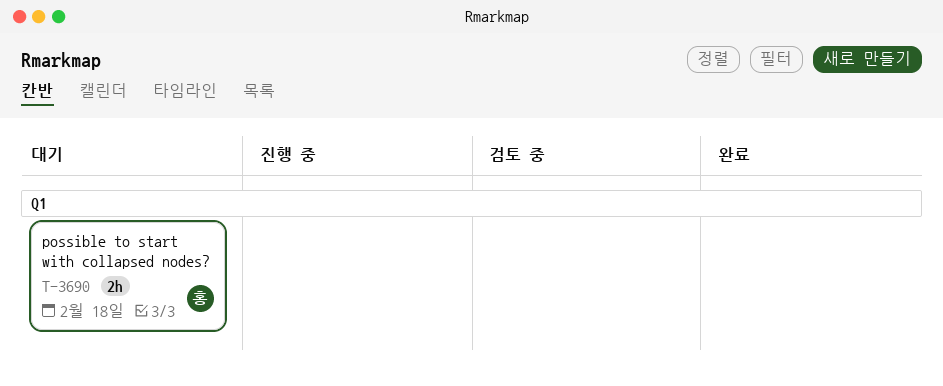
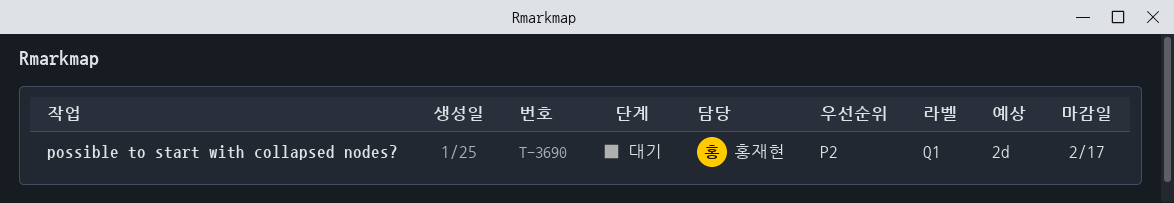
T-3690, estimate: 2h -> 2d
T-3690, due: Feb 18 -> Feb 17

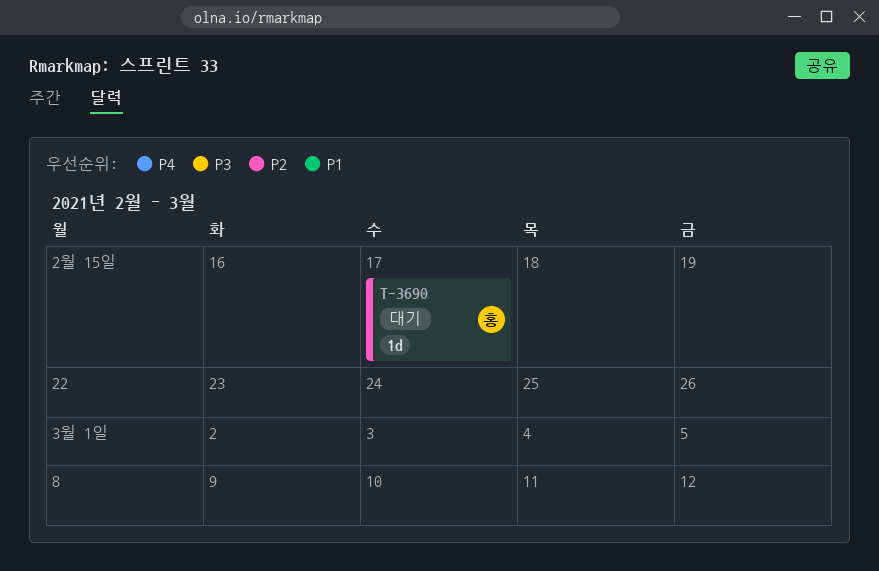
T-3690, estimate: 2d -> 1d

